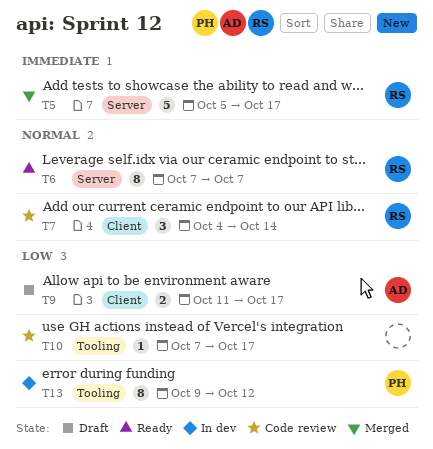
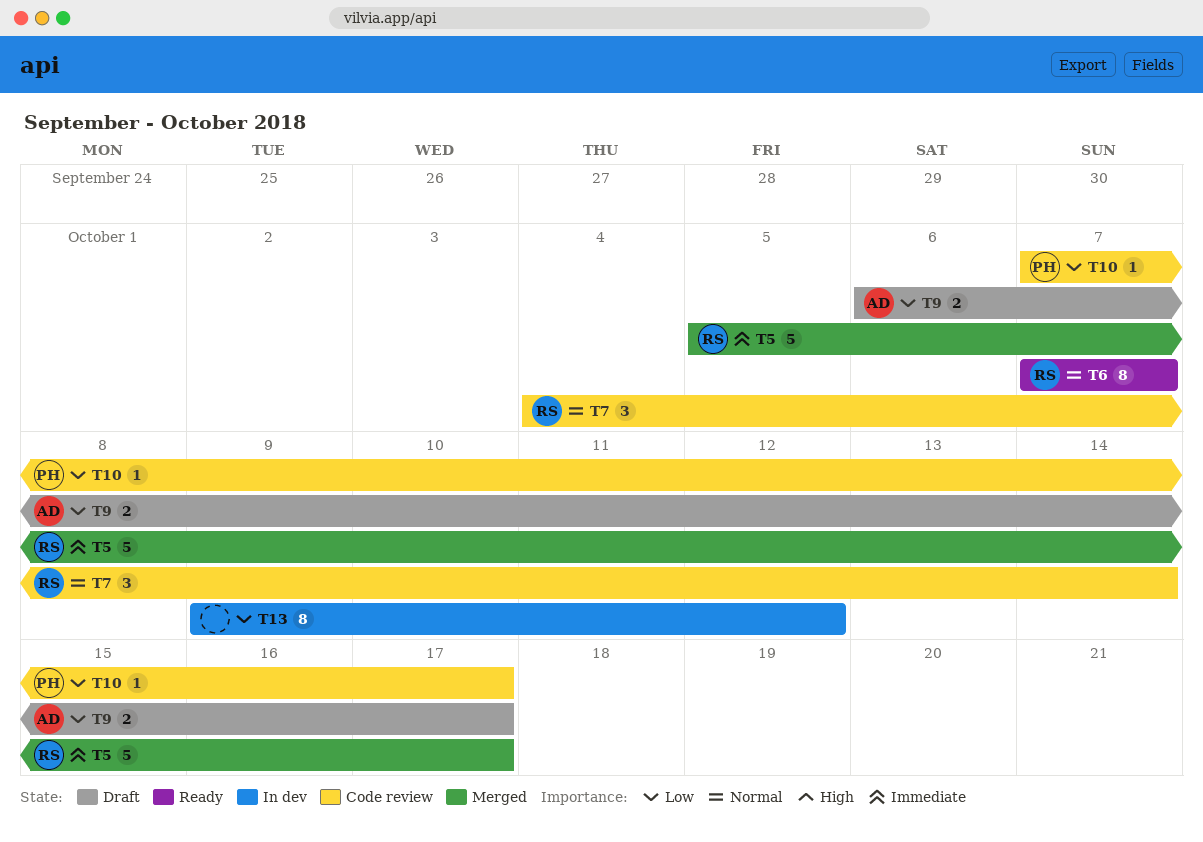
T9, start: Oct 11 -> Oct 6
T10, owner: none -> PH
T13, owner: PH -> none

